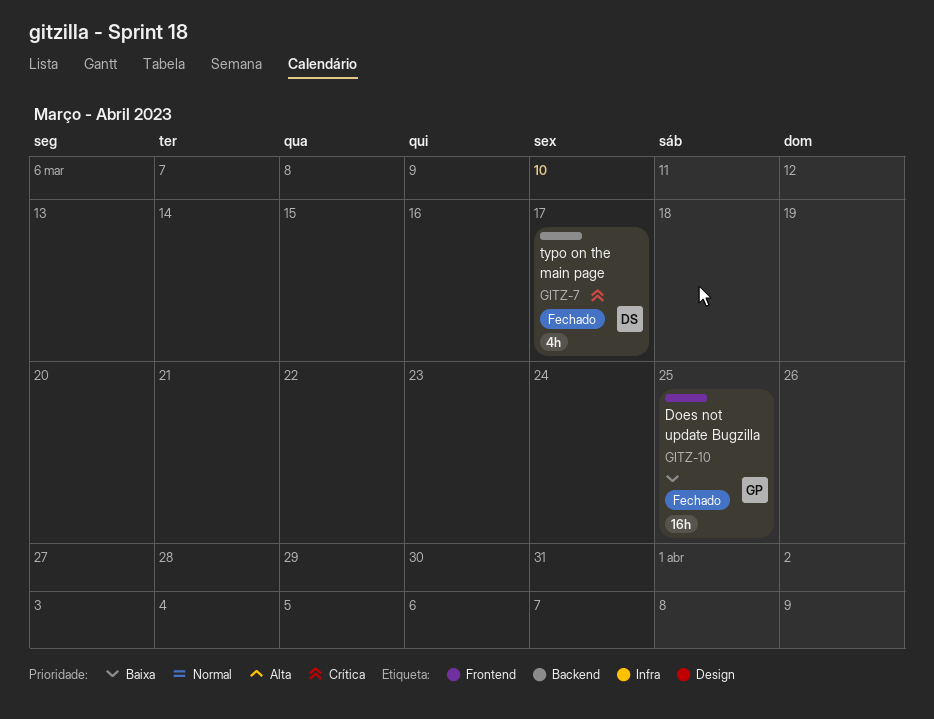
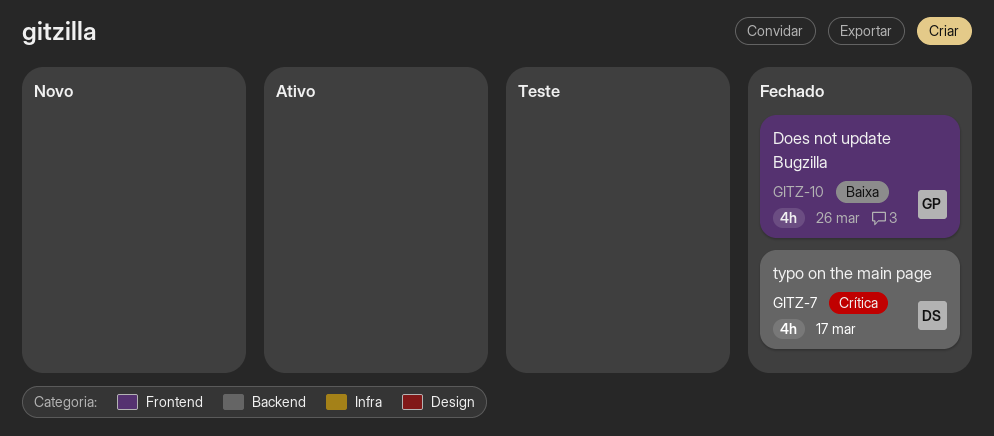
GITZ-10, estimate: 16h -> 4h
GITZ-10, due: Mar 25 -> Mar 26

